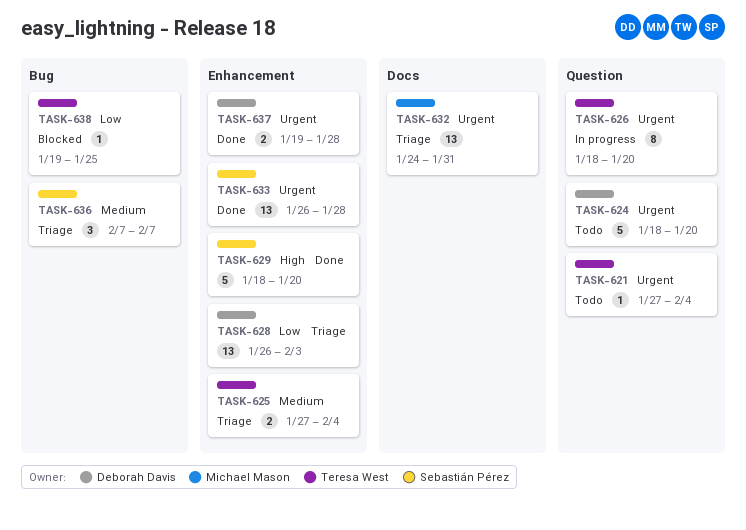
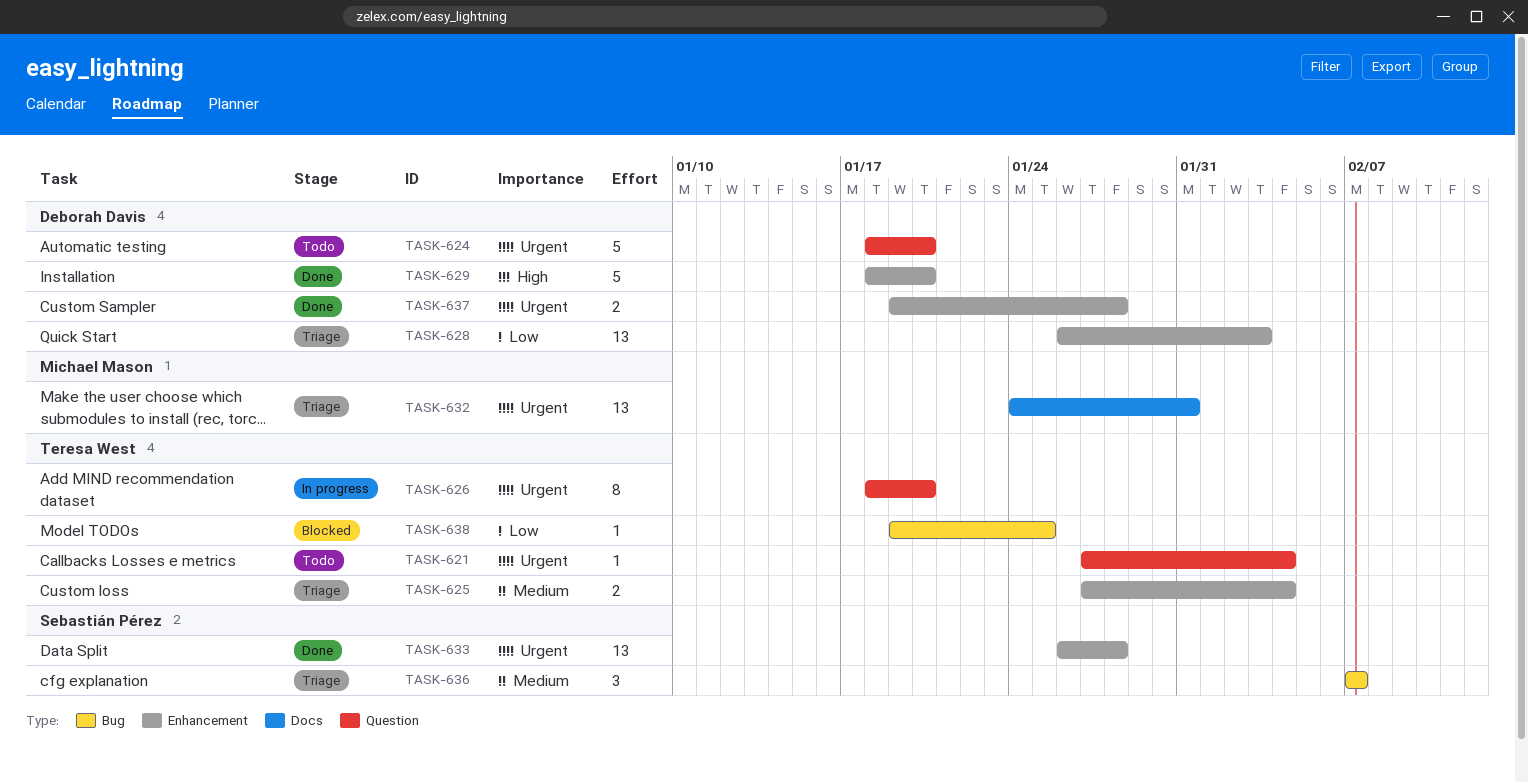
TASK-629, owner: Sebastián Pérez -> Deborah Davis

